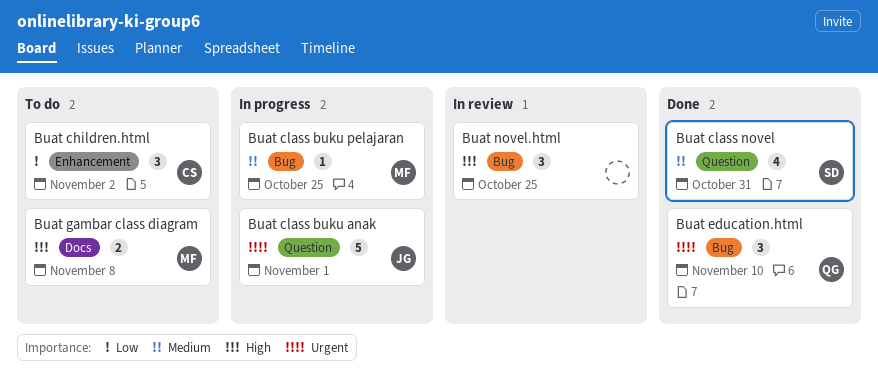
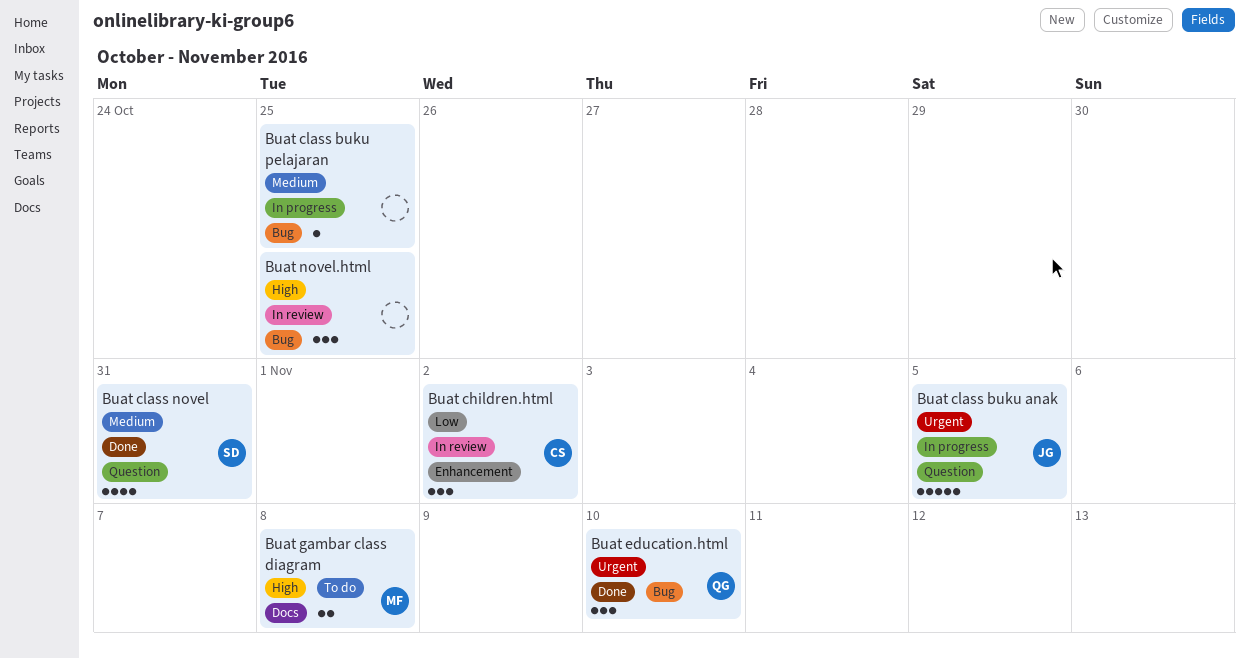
Buat children.html, status: To do -> In review
Buat class buku anak, due: Nov 1 -> Nov 5
Buat class buku pelajaran, owner: MF -> none

